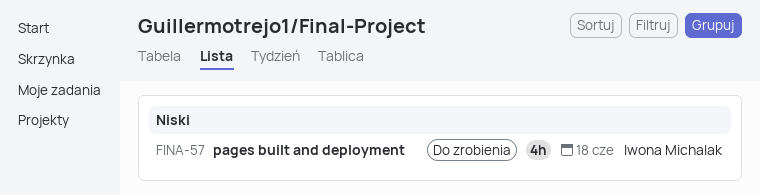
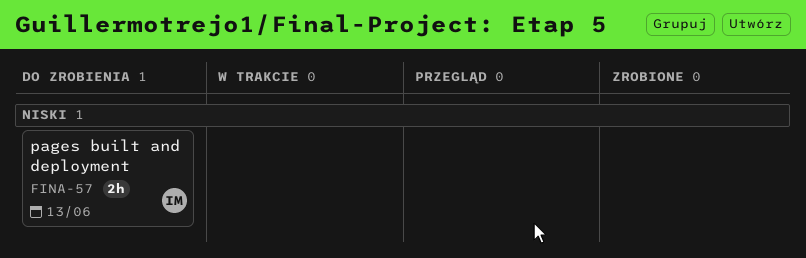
FINA-57, estimate: 4h -> 2h
FINA-57, due: Jun 18 -> Jun 13

